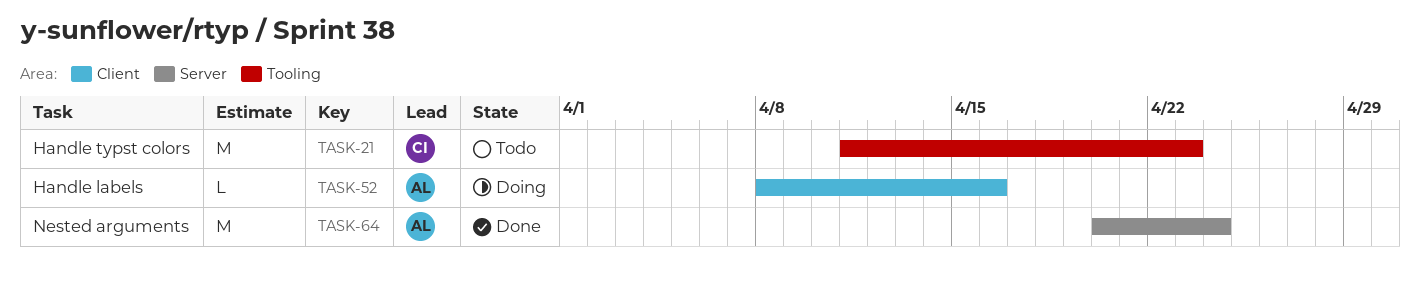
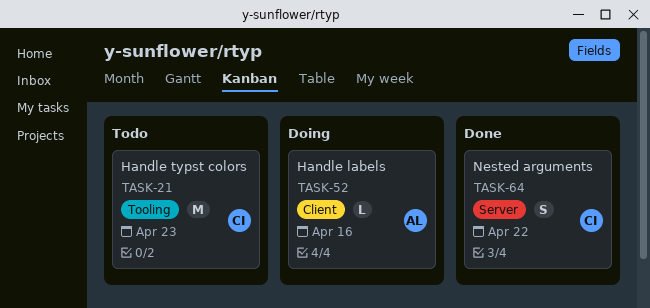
TASK-64, owner: AL -> CI
TASK-64, estimate: M -> S
TASK-64, due: Apr 24 -> Apr 22

